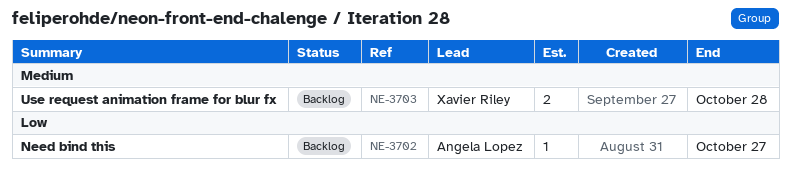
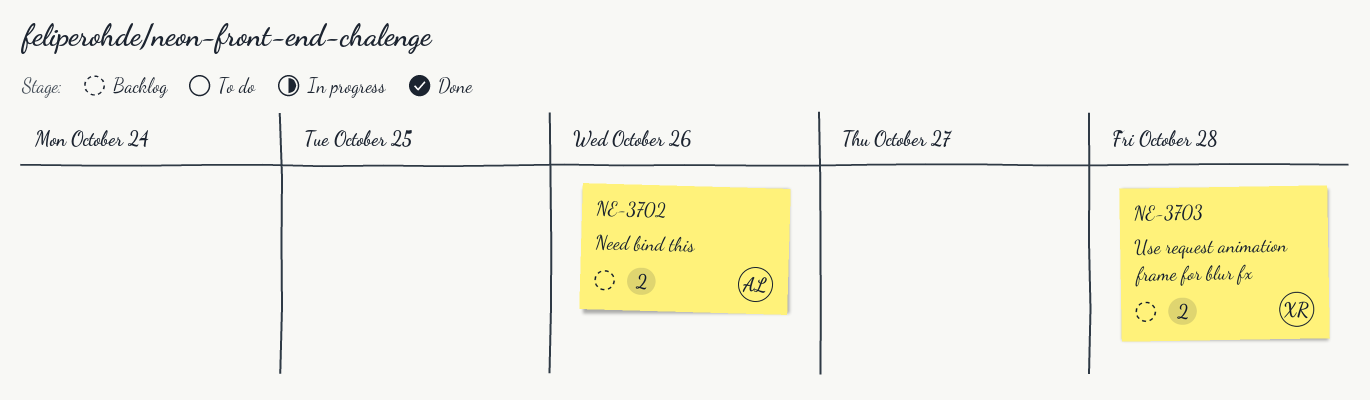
NE-3702, estimate: 1 -> 2
NE-3702, due: Oct 27 -> Oct 26

